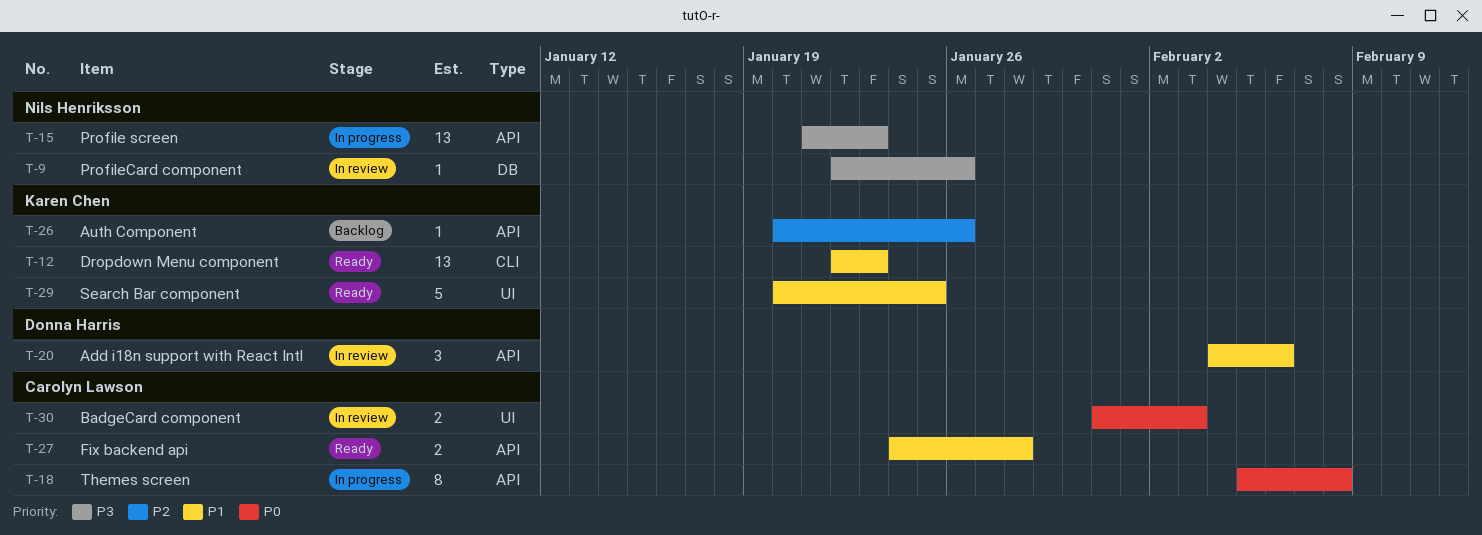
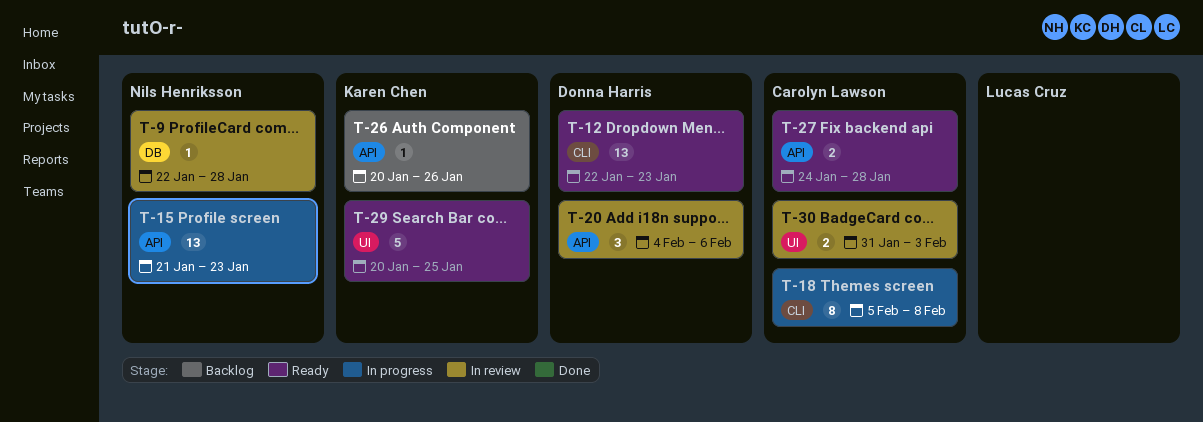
T-9, due: Jan 26 -> Jan 28
T-12, owner: Karen Chen -> Donna Harris
T-18, label: API -> CLI

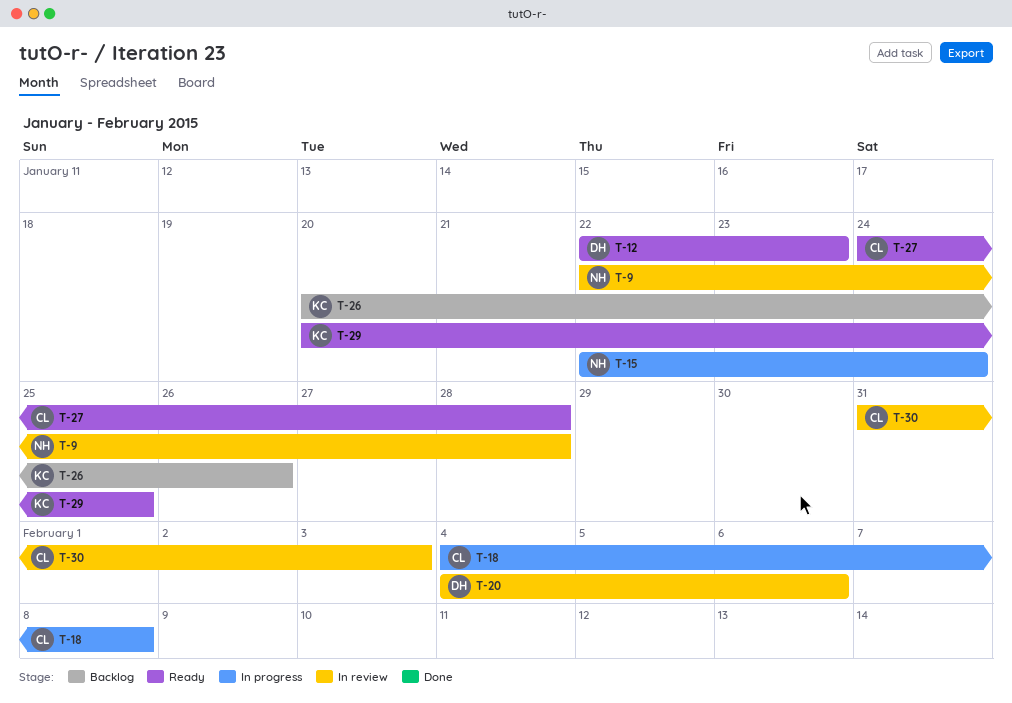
T-15, start: Jan 21 -> Jan 22
T-15, due: Jan 23 -> Jan 24
T-18, start: Feb 5 -> Feb 4

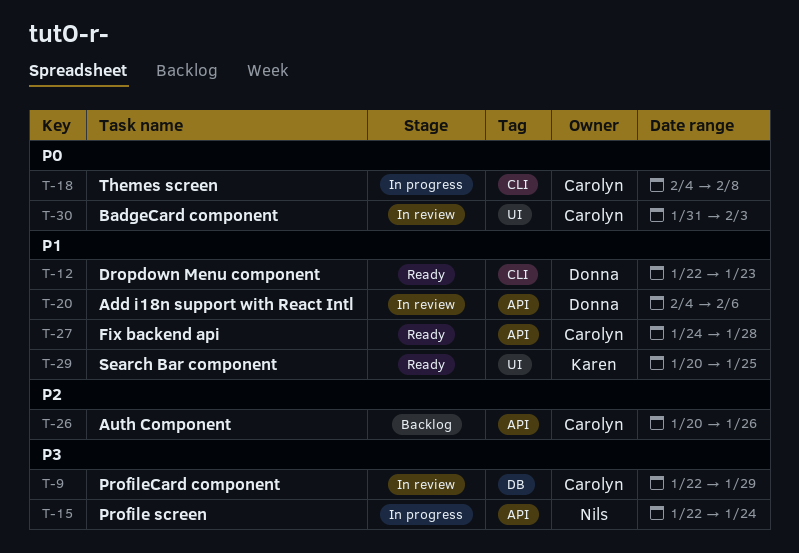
T-9, owner: Nils -> Carolyn
T-9, due: Jan 28 -> Jan 29
T-26, owner: Karen -> Carolyn

